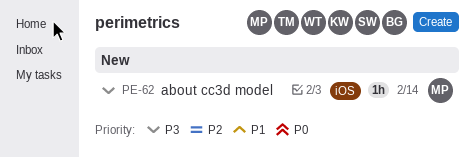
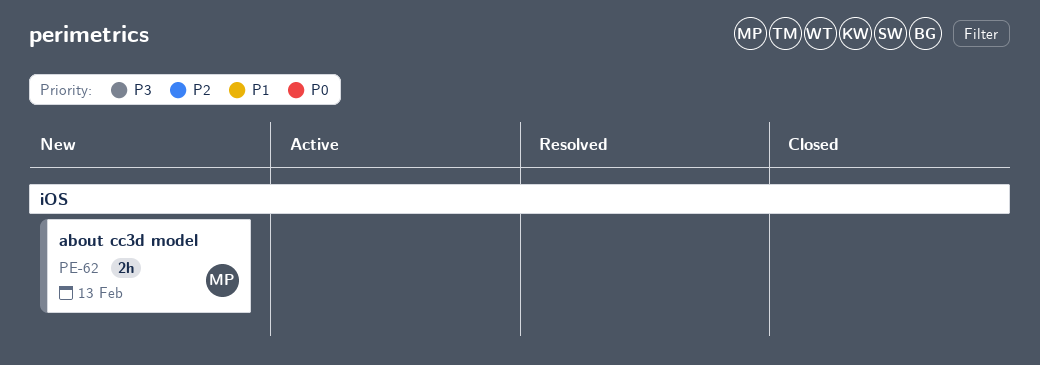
PE-62, estimate: 1h -> 2h
PE-62, due: Feb 14 -> Feb 13

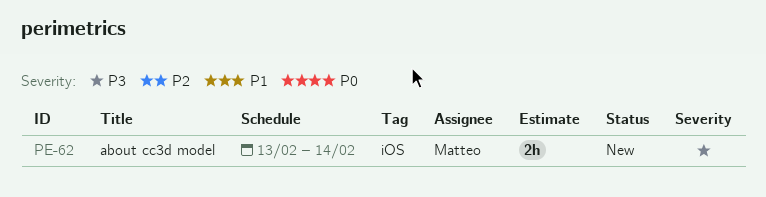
PE-62, due: Feb 13 -> Feb 14

